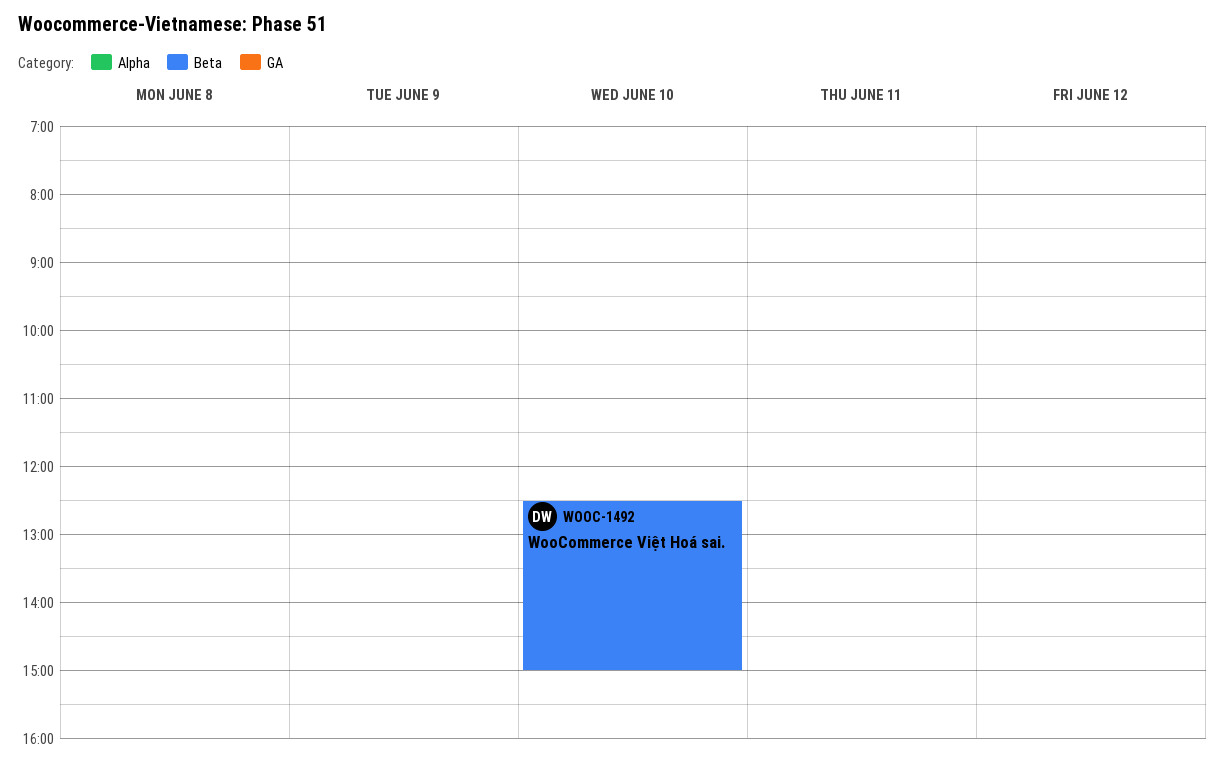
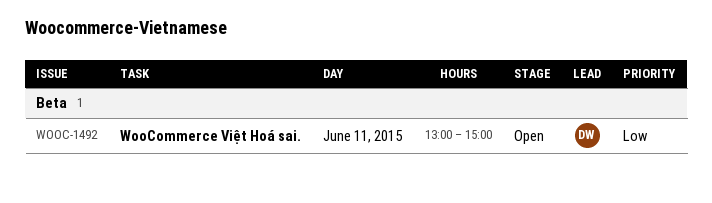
WOOC-1492, day: Jun 10 -> Jun 11
WOOC-1492, begins: 12:30 -> 13:00

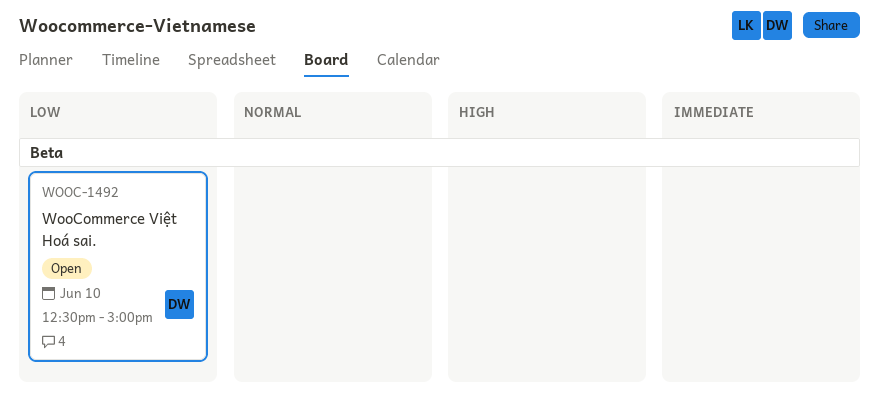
WOOC-1492, day: Jun 11 -> Jun 10
WOOC-1492, begins: 13:00 -> 12:30

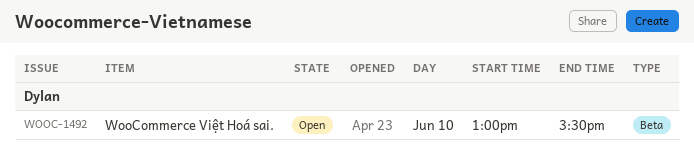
WOOC-1492, begins: 12:30 -> 13:00
WOOC-1492, ends: 15:00 -> 15:30

